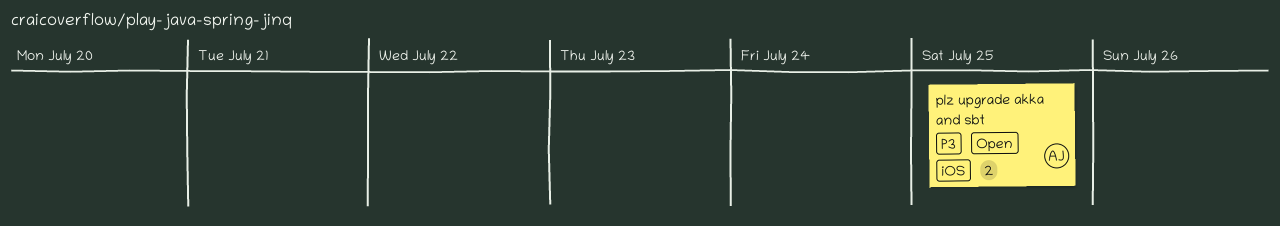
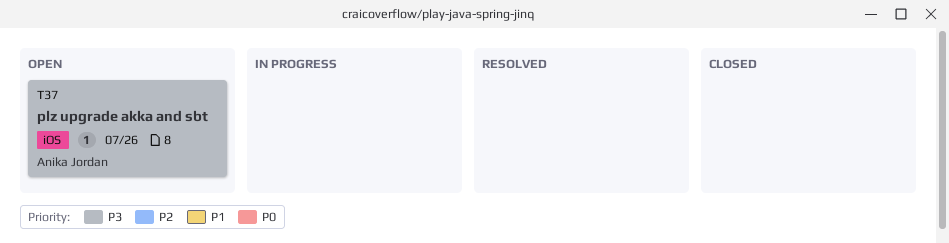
plz upgrade akka and sbt, estimate: 2 -> 1
plz upgrade akka and sbt, due: Jul 25 -> Jul 26

